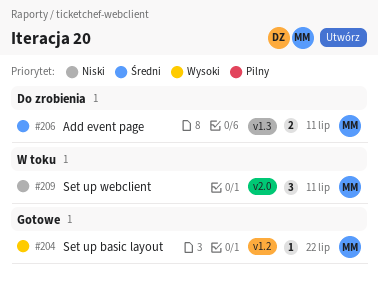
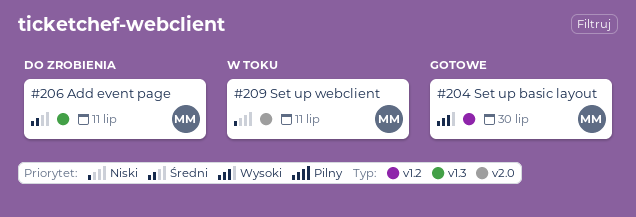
#204, due: Jul 22 -> Jul 30

